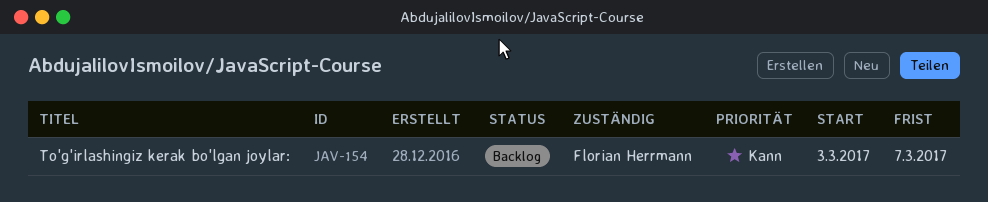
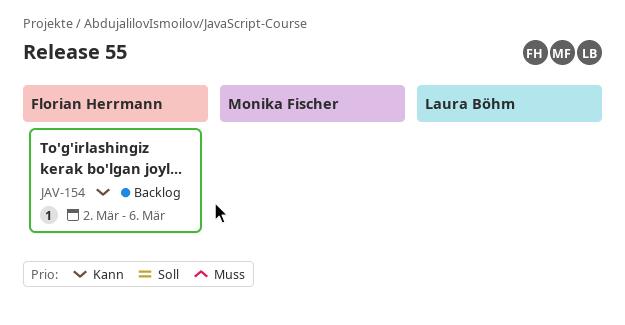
JAV-154, start: Mar 3 -> Mar 2
JAV-154, due: Mar 7 -> Mar 6

